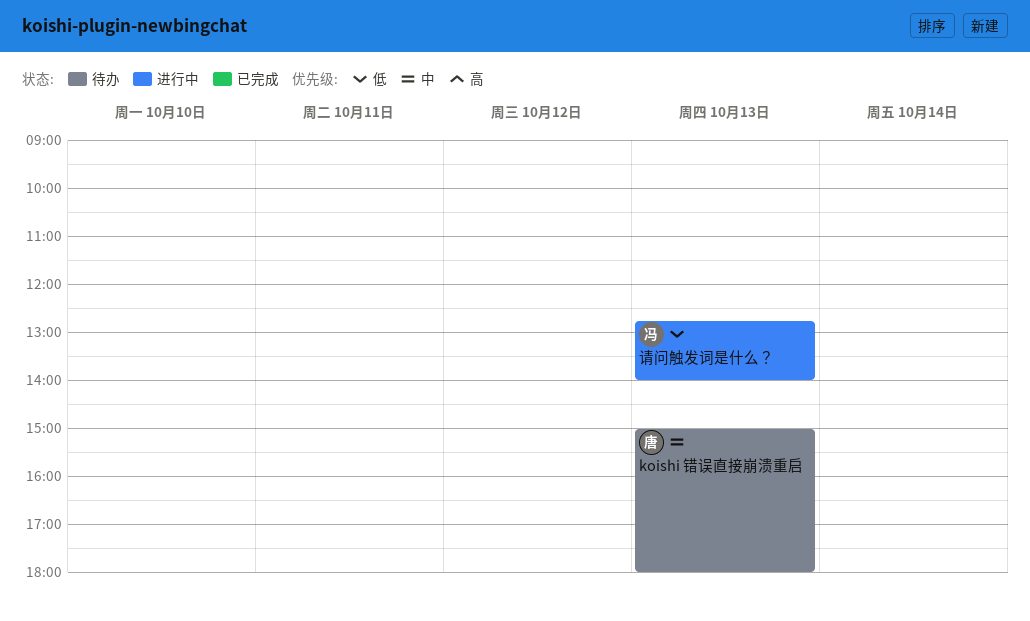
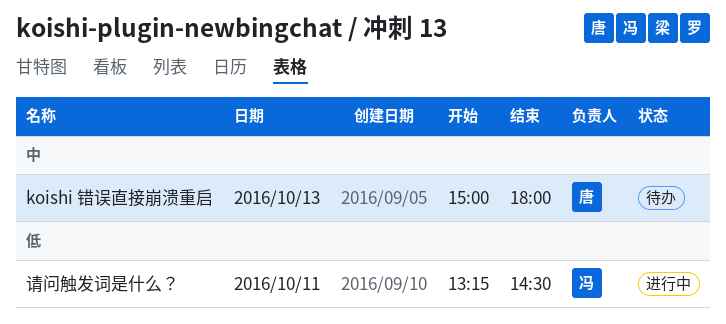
请问触发词是什么？, day: Oct 13 -> Oct 11
请问触发词是什么？, begins: 12:45 -> 13:15
请问触发词是什么？, ends: 14:00 -> 14:30

